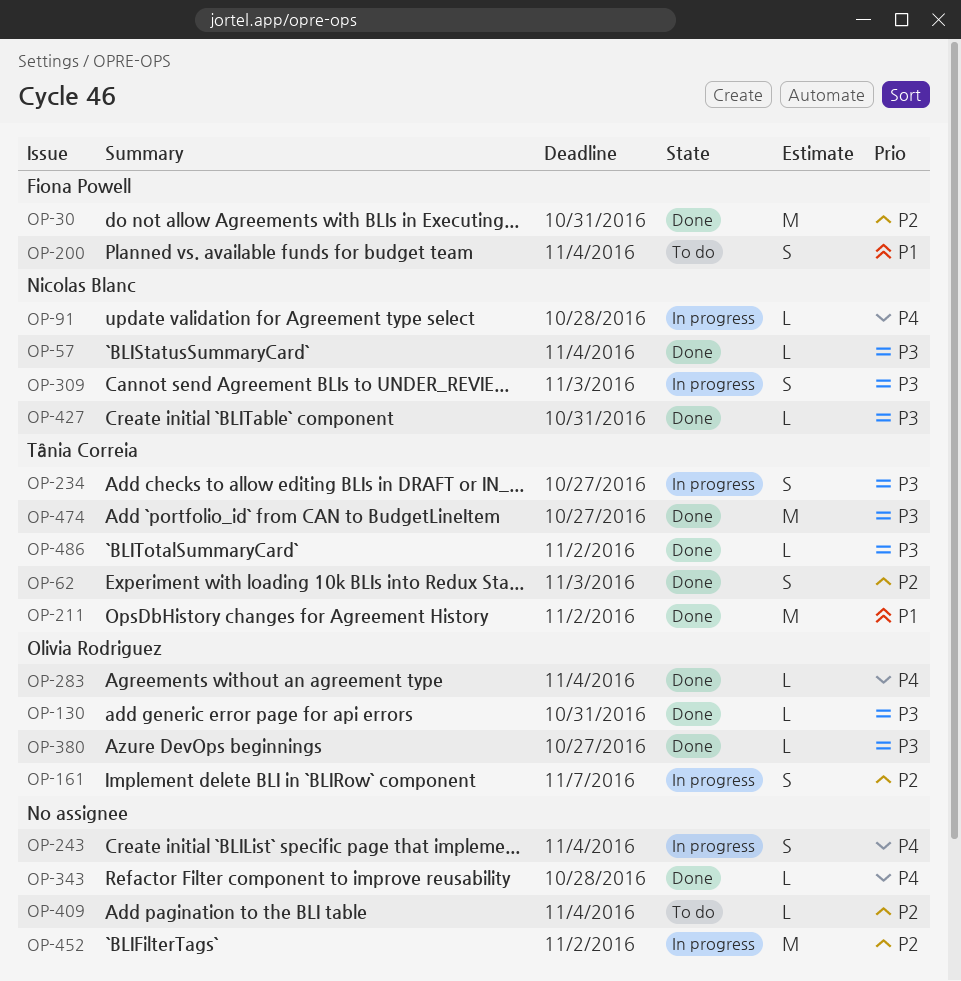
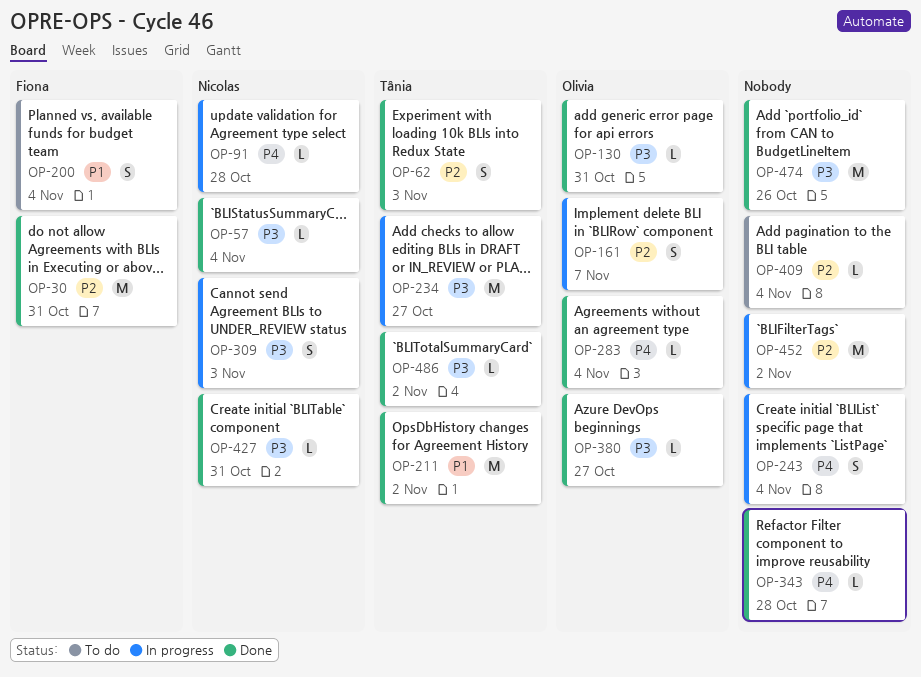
OP-234, estimate: S -> M
OP-474, owner: Tânia Correia -> none
OP-474, due: Oct 27 -> Oct 26

